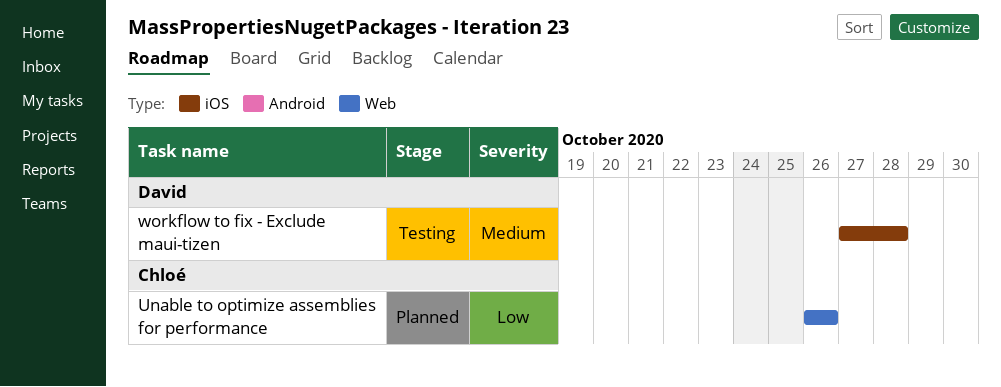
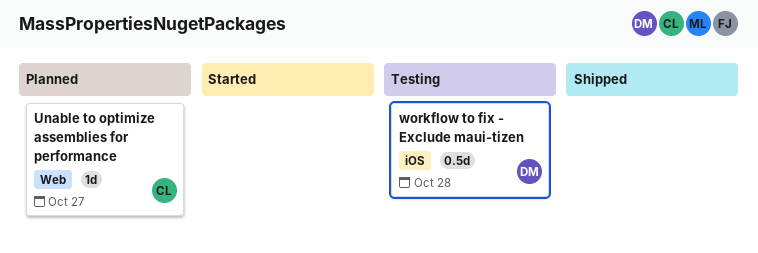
Unable to optimize assemblies for performance, due: Oct 26 -> Oct 27

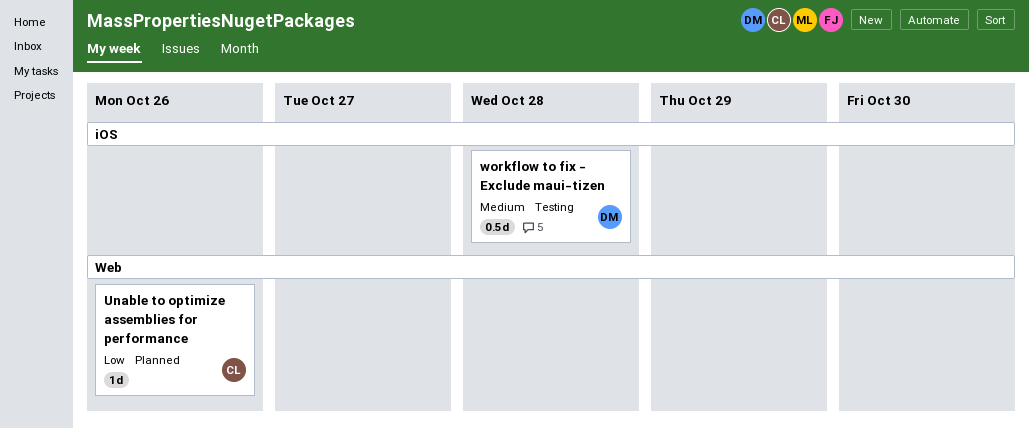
Unable to optimize assemblies for performance, due: Oct 27 -> Oct 26

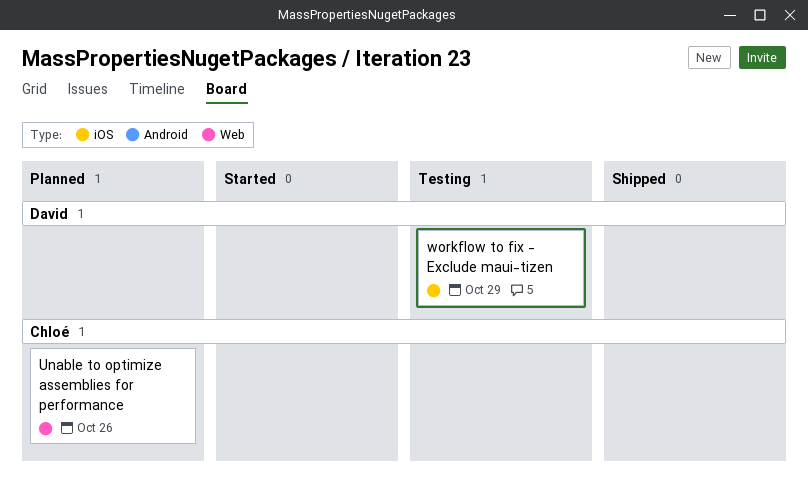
workflow to fix - Exclude maui-tizen, due: Oct 28 -> Oct 29

